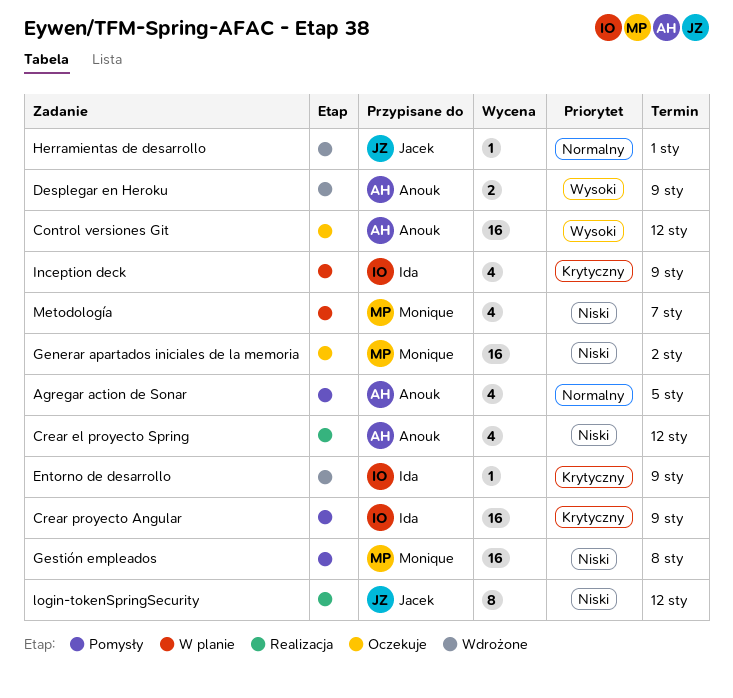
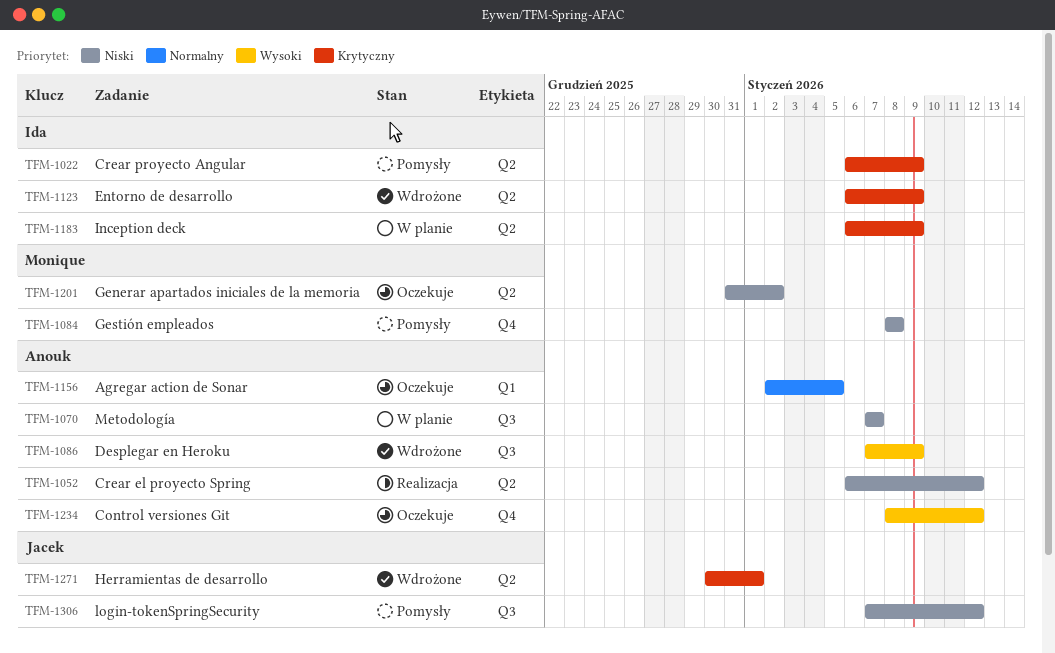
Agregar action de Sonar, status: Pomysły -> Oczekuje
Herramientas de desarrollo, priority: Normalny -> Krytyczny
login-tokenSpringSecurity, status: Realizacja -> Pomysły
Metodología, owner: Monique -> Anouk

